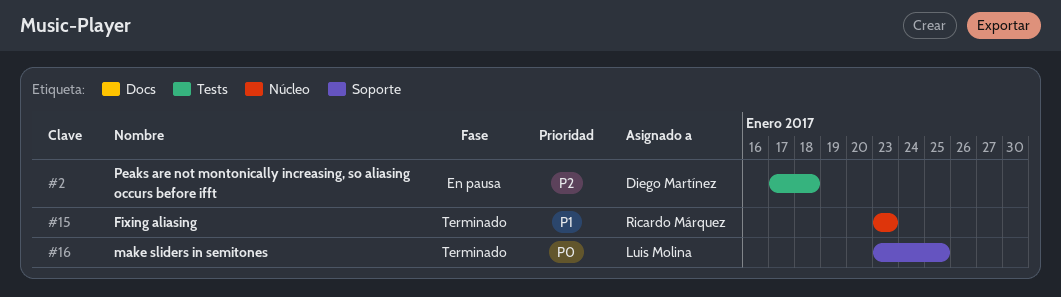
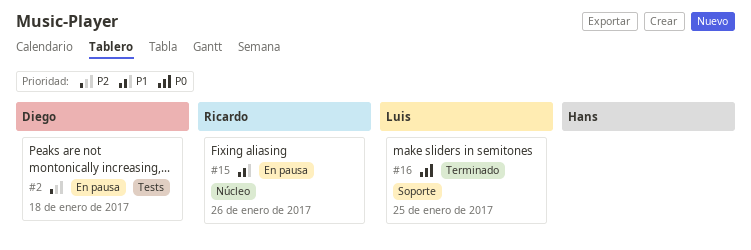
#15, status: Terminado -> En pausa
#15, due: Jan 23 -> Jan 26

